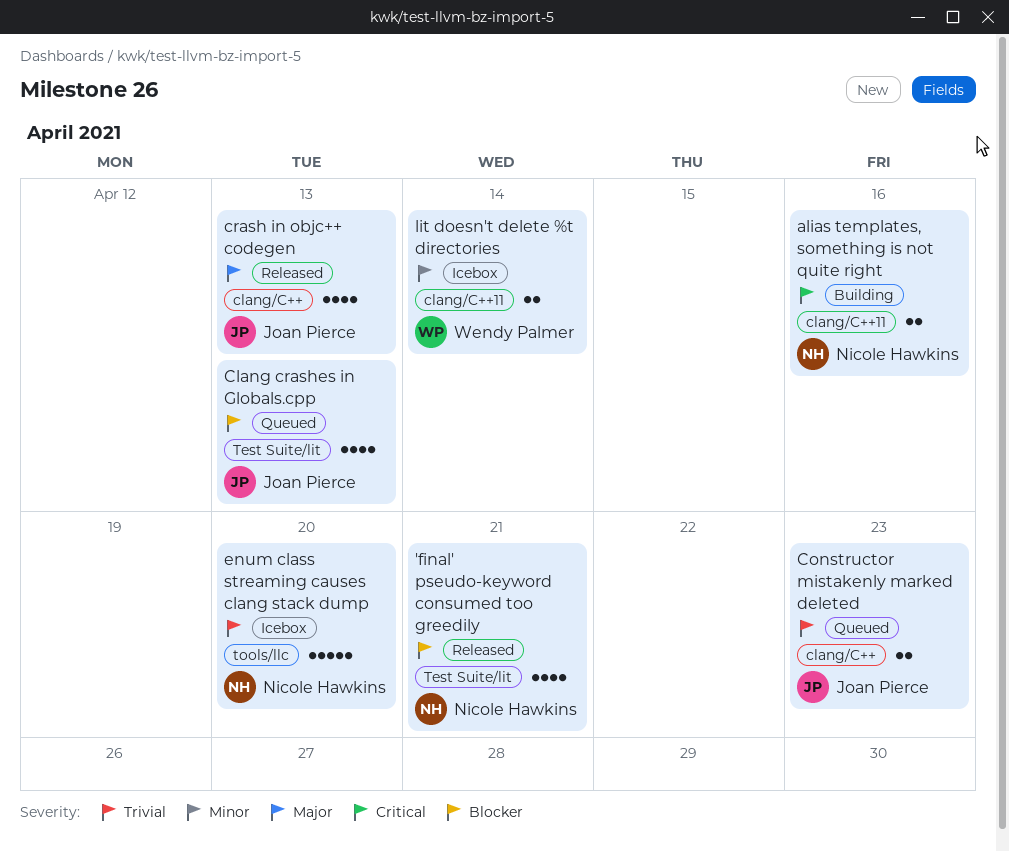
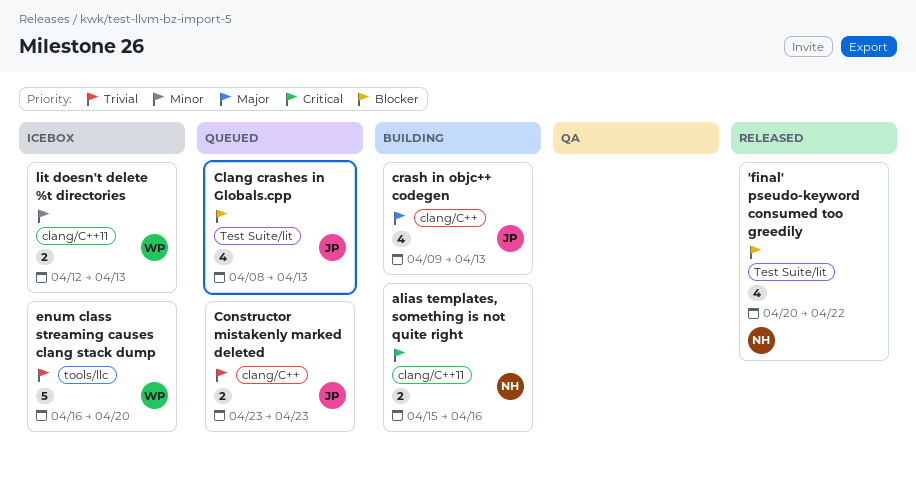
'final' pseudo-keyword consumed too greedily, due: Apr 21 -> Apr 22
crash in objc++ codegen, status: Released -> Building
enum class streaming causes clang stack dump, owner: Nicole Hawkins -> Wendy Palmer
lit doesn't delete %t directories, due: Apr 14 -> Apr 13

